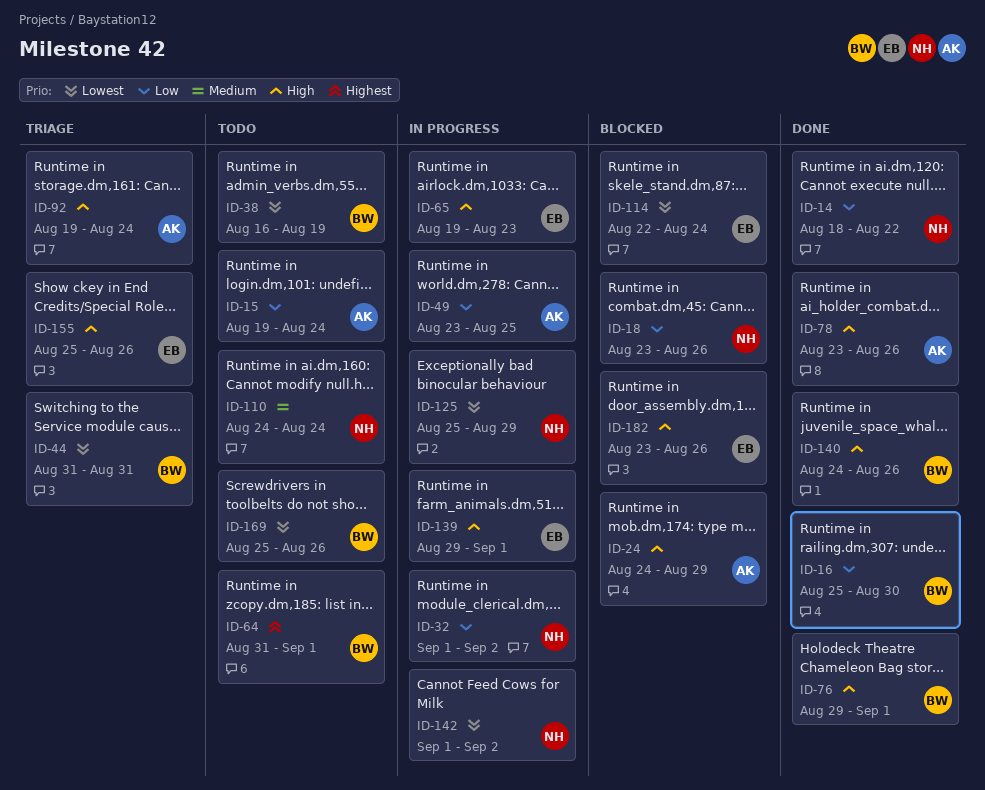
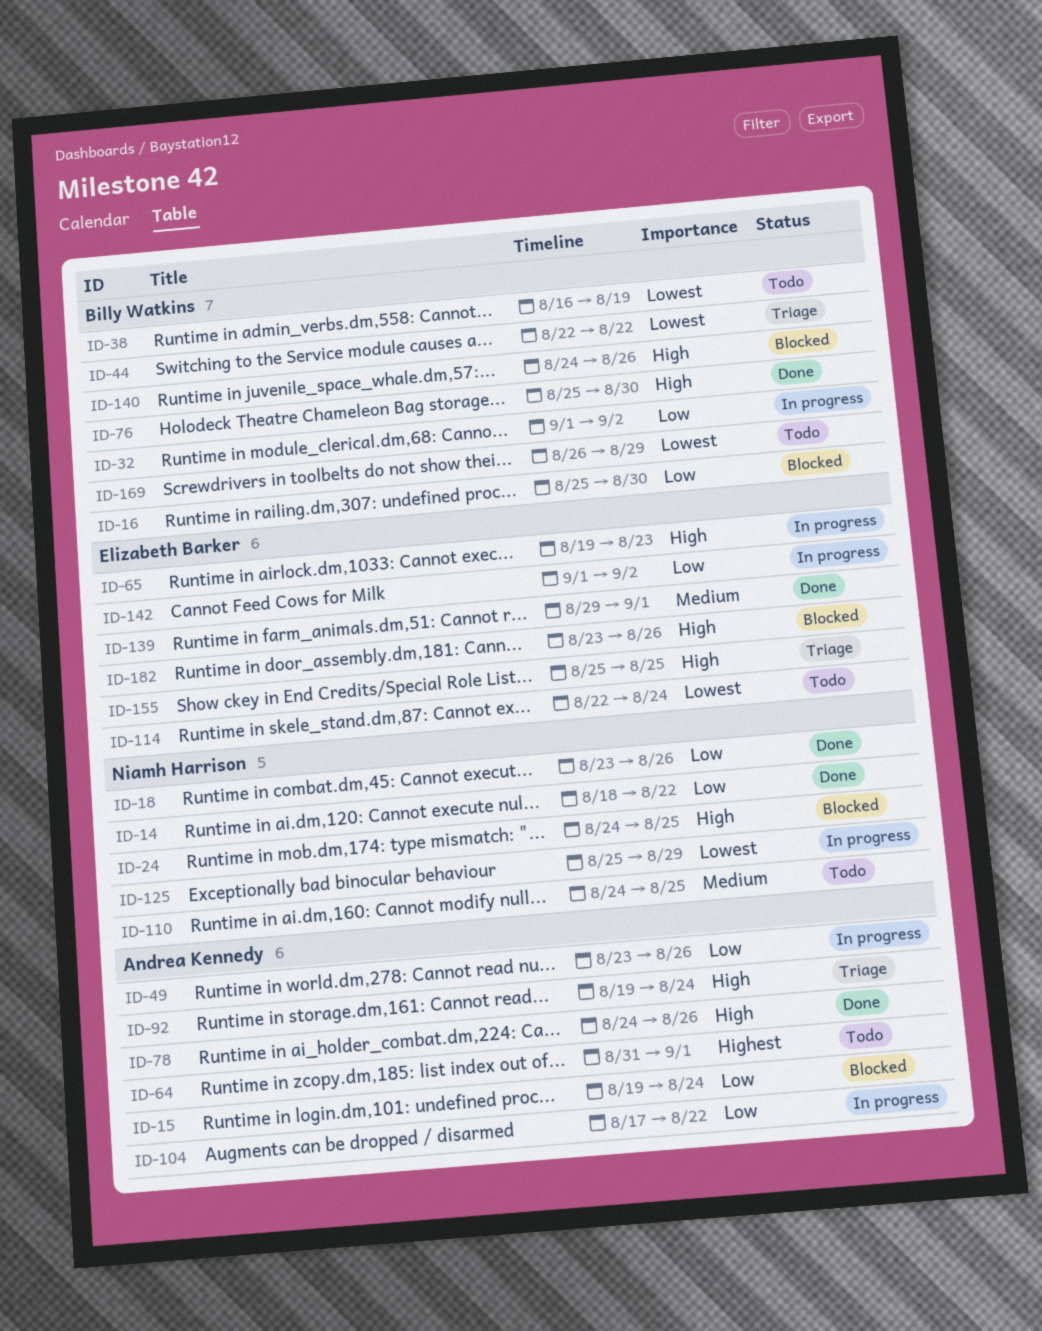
ID-15, status: Todo -> Blocked
ID-16, status: Done -> Blocked
ID-18, status: Blocked -> Done
ID-24, owner: Andrea Kennedy -> Niamh Harrison
ID-24, due: Aug 29 -> Aug 25
ID-32, owner: Niamh Harrison -> Billy Watkins
ID-44, start: Aug 31 -> Aug 22
ID-44, due: Aug 31 -> Aug 22
ID-49, due: Aug 25 -> Aug 26
ID-64, owner: Billy Watkins -> Andrea Kennedy
ID-76, start: Aug 29 -> Aug 25
ID-76, due: Sep 1 -> Aug 30
ID-78, start: Aug 23 -> Aug 24
ID-104: none -> present
ID-110, due: Aug 24 -> Aug 25
ID-114, status: Blocked -> Todo
ID-139, status: In progress -> Done
ID-139, priority: High -> Medium
ID-140, status: Done -> Blocked
ID-142, owner: Niamh Harrison -> Elizabeth Barker
ID-142, priority: Lowest -> Low
ID-155, due: Aug 26 -> Aug 25
ID-169, start: Aug 25 -> Aug 26
ID-169, due: Aug 26 -> Aug 29

